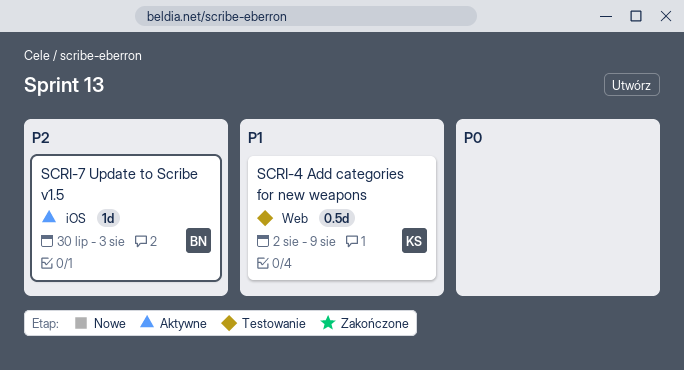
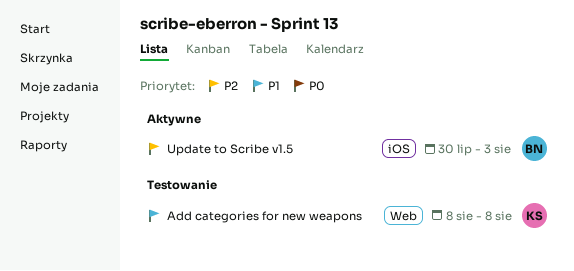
Add categories for new weapons, start: Aug 2 -> Aug 8
Add categories for new weapons, due: Aug 9 -> Aug 8

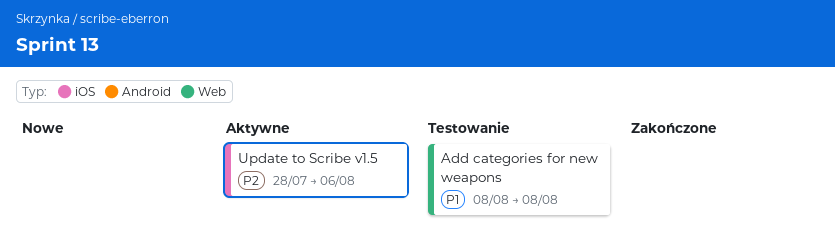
Update to Scribe v1.5, start: Jul 30 -> Jul 28
Update to Scribe v1.5, due: Aug 3 -> Aug 6

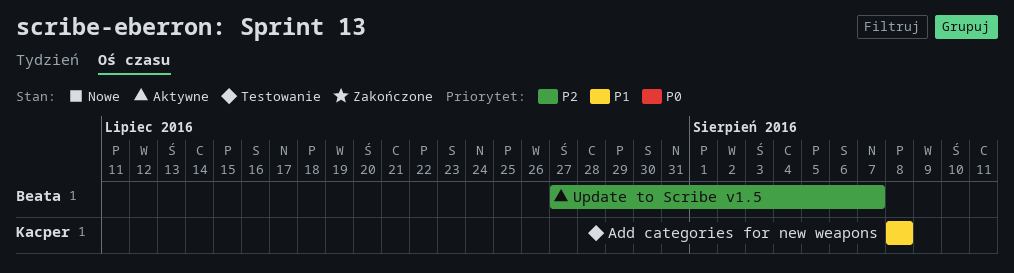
Update to Scribe v1.5, start: Jul 28 -> Jul 27
Update to Scribe v1.5, due: Aug 6 -> Aug 7

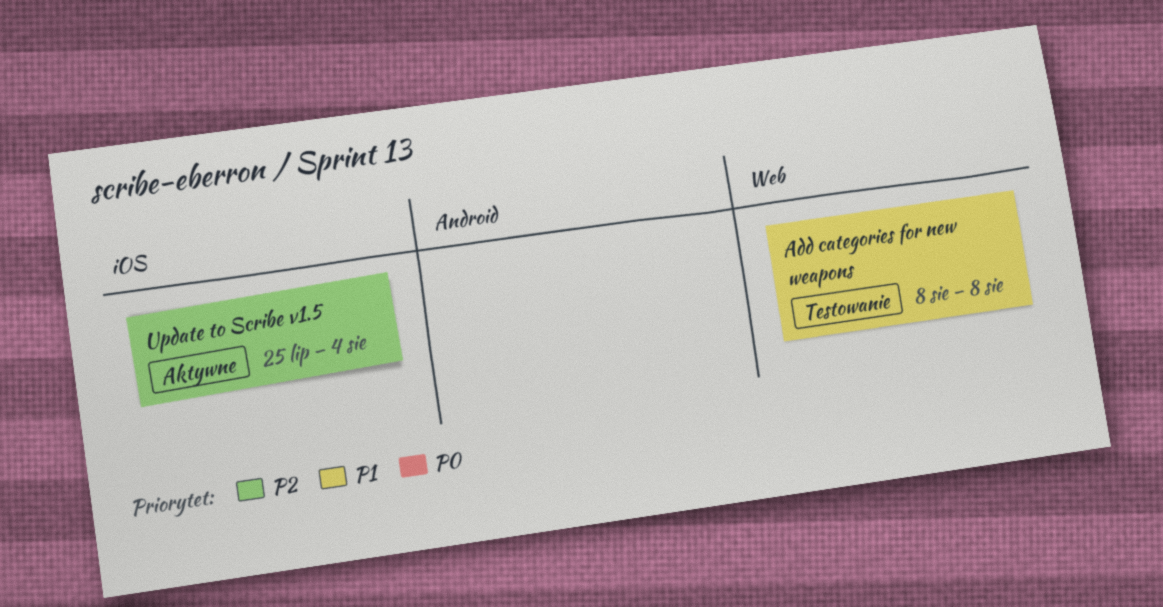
Update to Scribe v1.5, start: Jul 27 -> Jul 25
Update to Scribe v1.5, due: Aug 7 -> Aug 4

